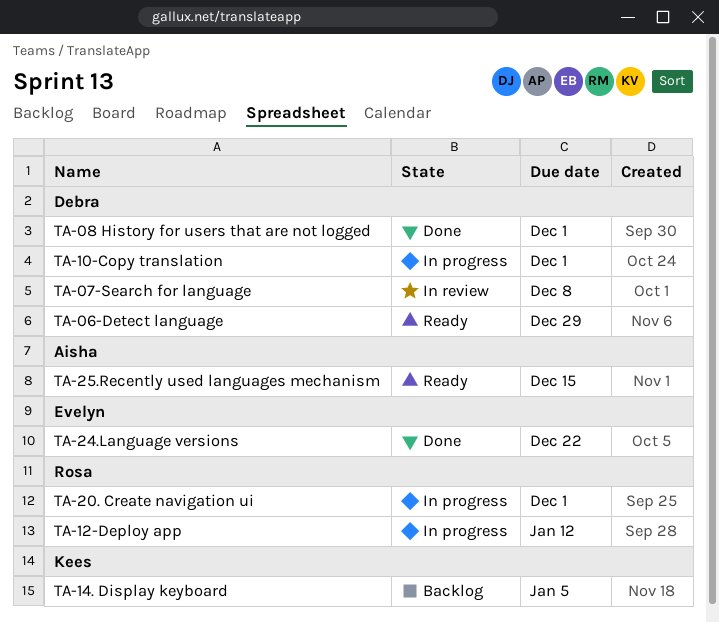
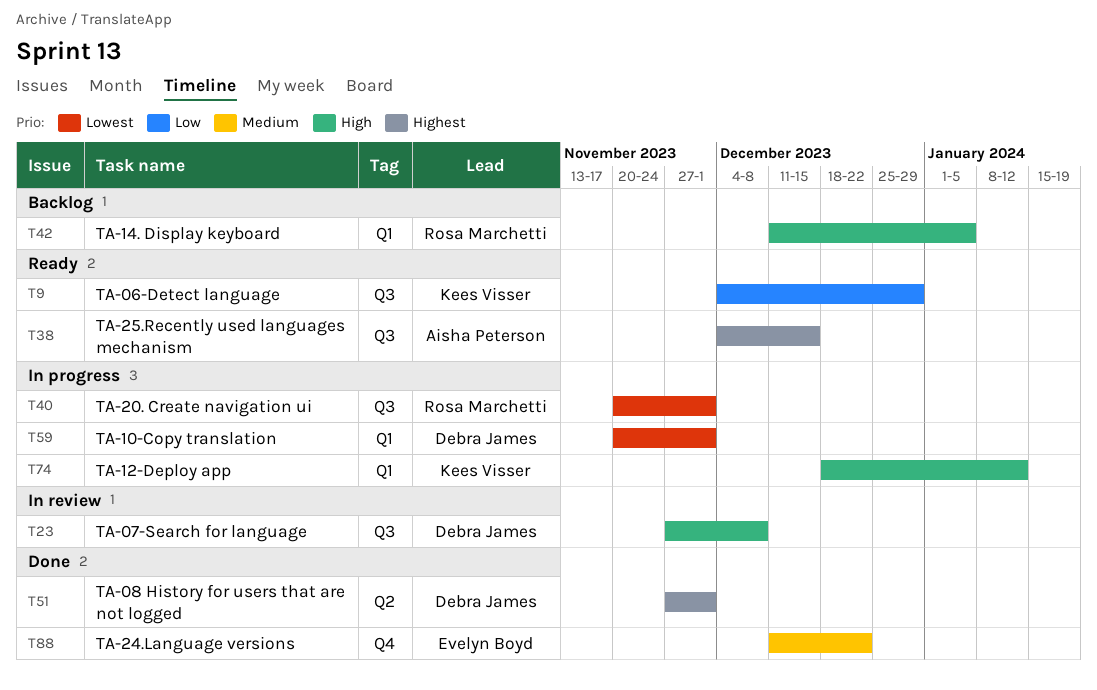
TA-06-Detect language, owner: Debra James -> Kees Visser
TA-12-Deploy app, owner: Rosa Marchetti -> Kees Visser
TA-14. Display keyboard, owner: Kees Visser -> Rosa Marchetti

